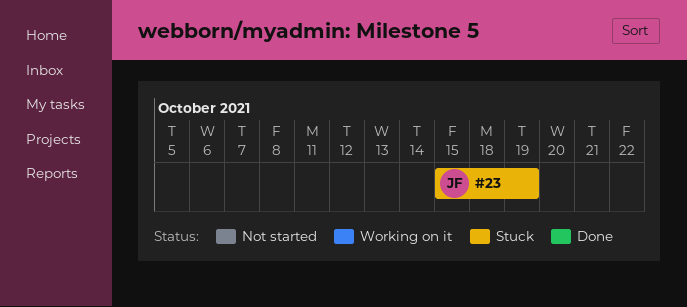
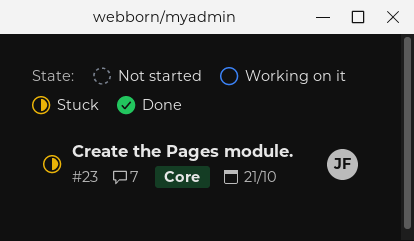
#23, due: Oct 19 -> Oct 21

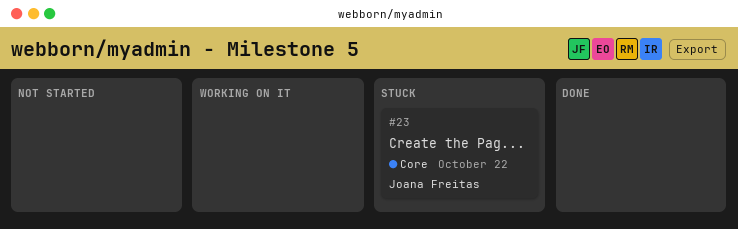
#23, due: Oct 21 -> Oct 22

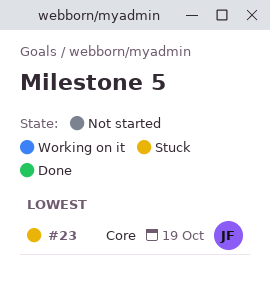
#23, due: Oct 22 -> Oct 19

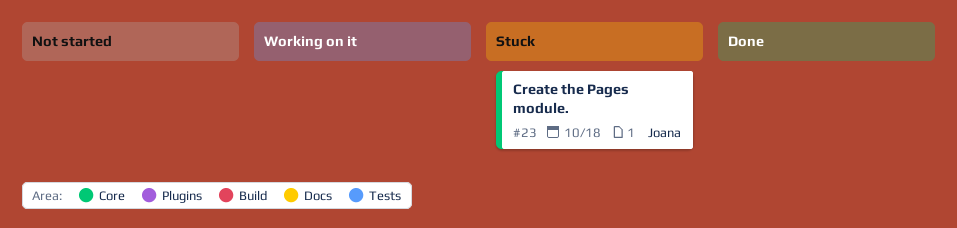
#23, due: Oct 19 -> Oct 18

